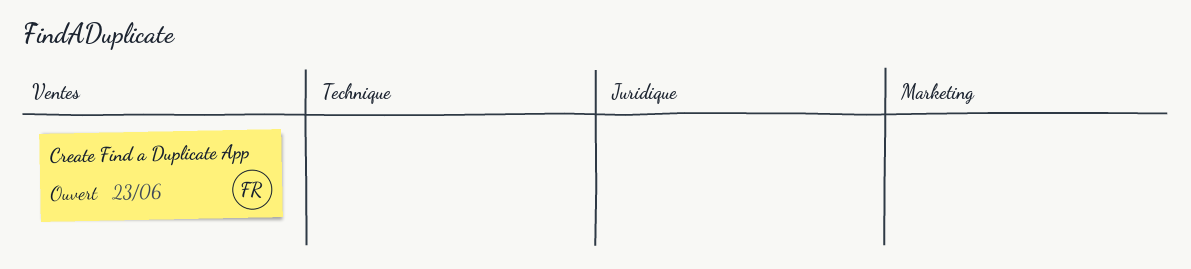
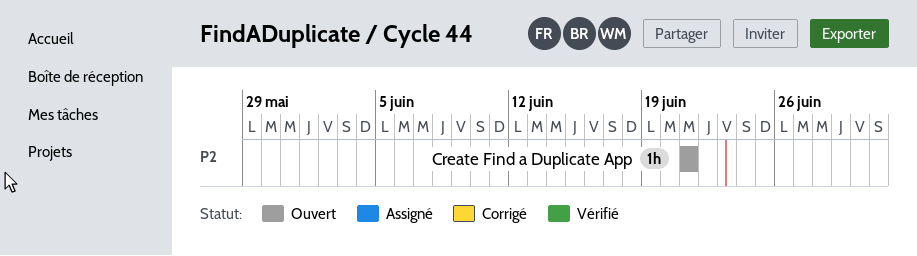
Create Find a Duplicate App, due: Jun 23 -> Jun 21

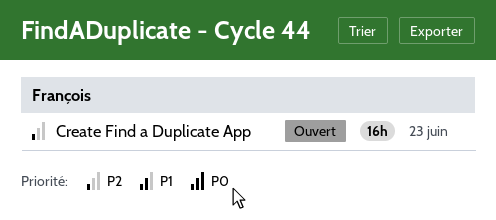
Create Find a Duplicate App, estimate: 1h -> 16h
Create Find a Duplicate App, due: Jun 21 -> Jun 23

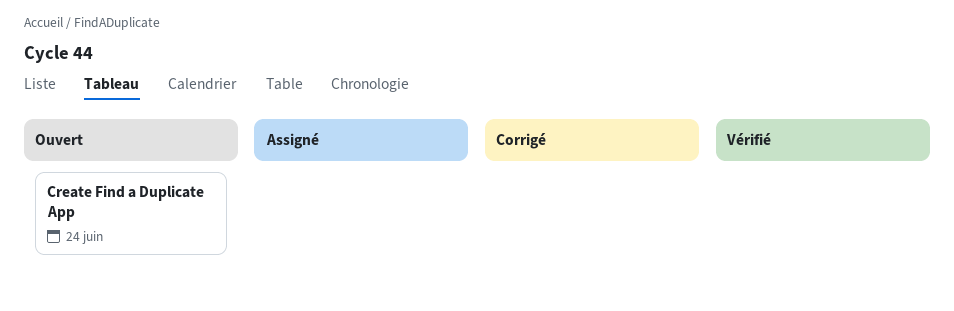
Create Find a Duplicate App, due: Jun 23 -> Jun 24

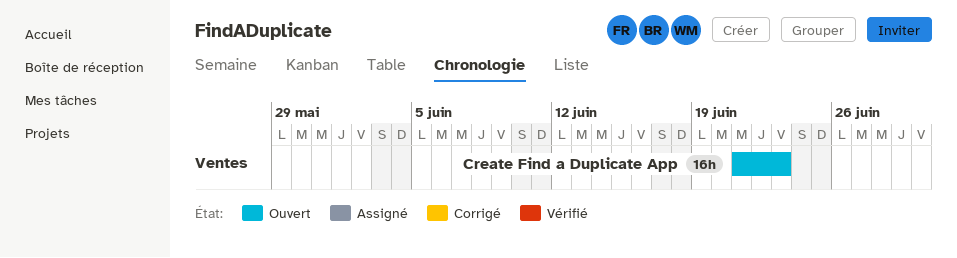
Create Find a Duplicate App, due: Jun 24 -> Jun 23

